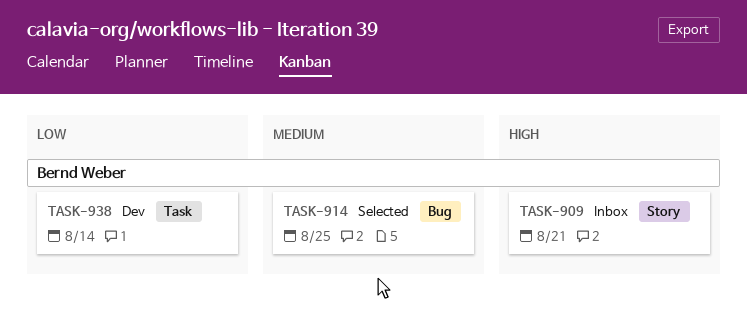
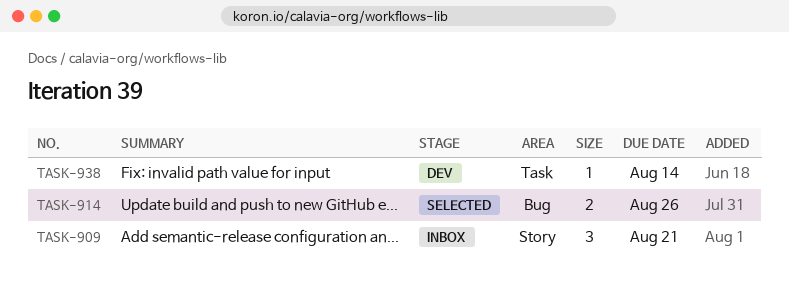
TASK-914, due: Aug 25 -> Aug 26

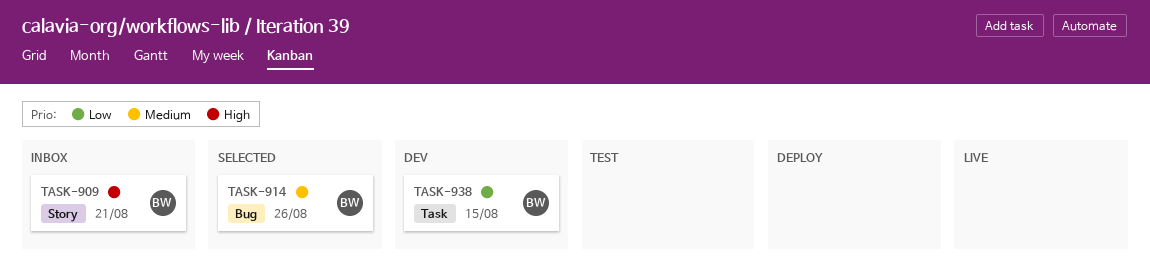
TASK-938, due: Aug 14 -> Aug 15

